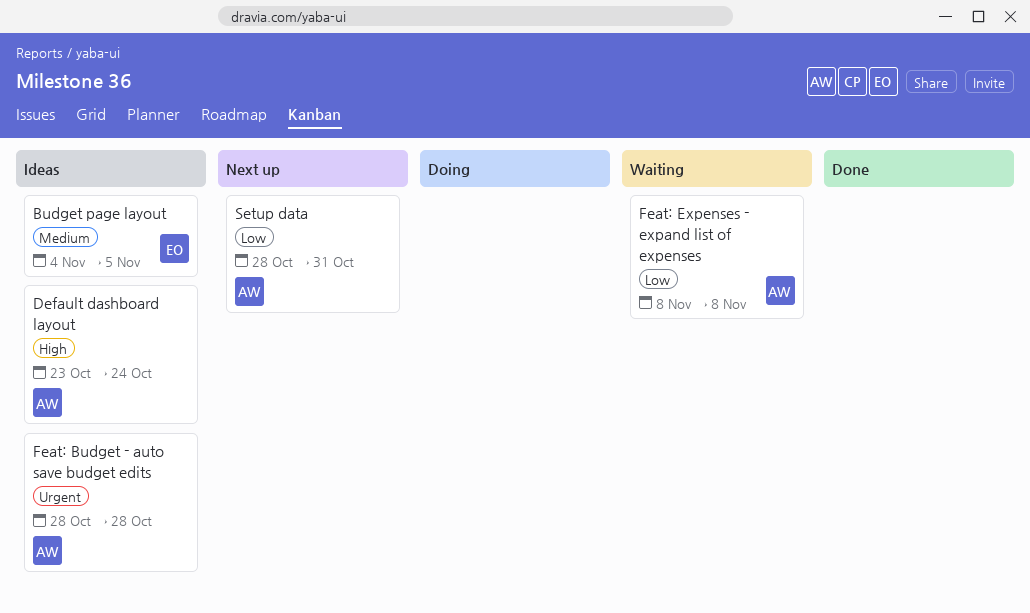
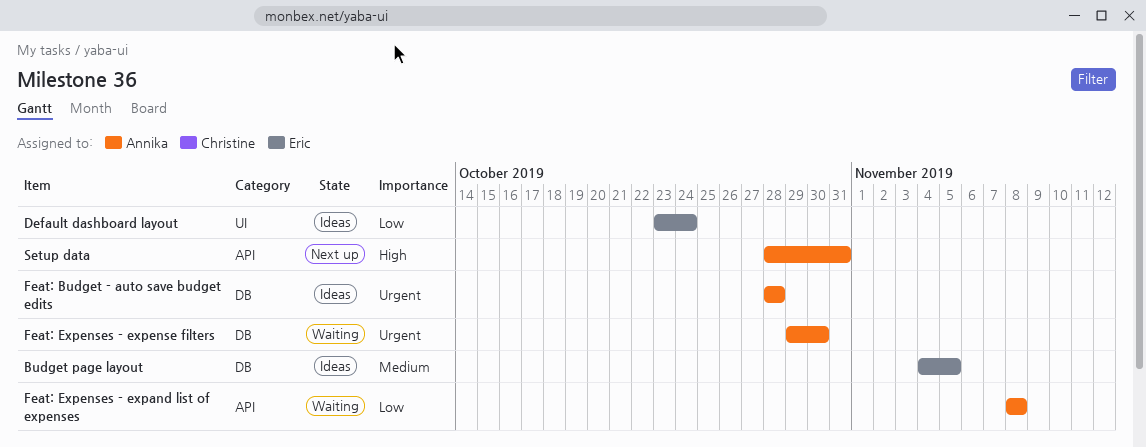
Default dashboard layout, owner: Annika -> Eric
Default dashboard layout, priority: High -> Low
Feat: Expenses - expense filters: none -> present
Setup data, priority: Low -> High

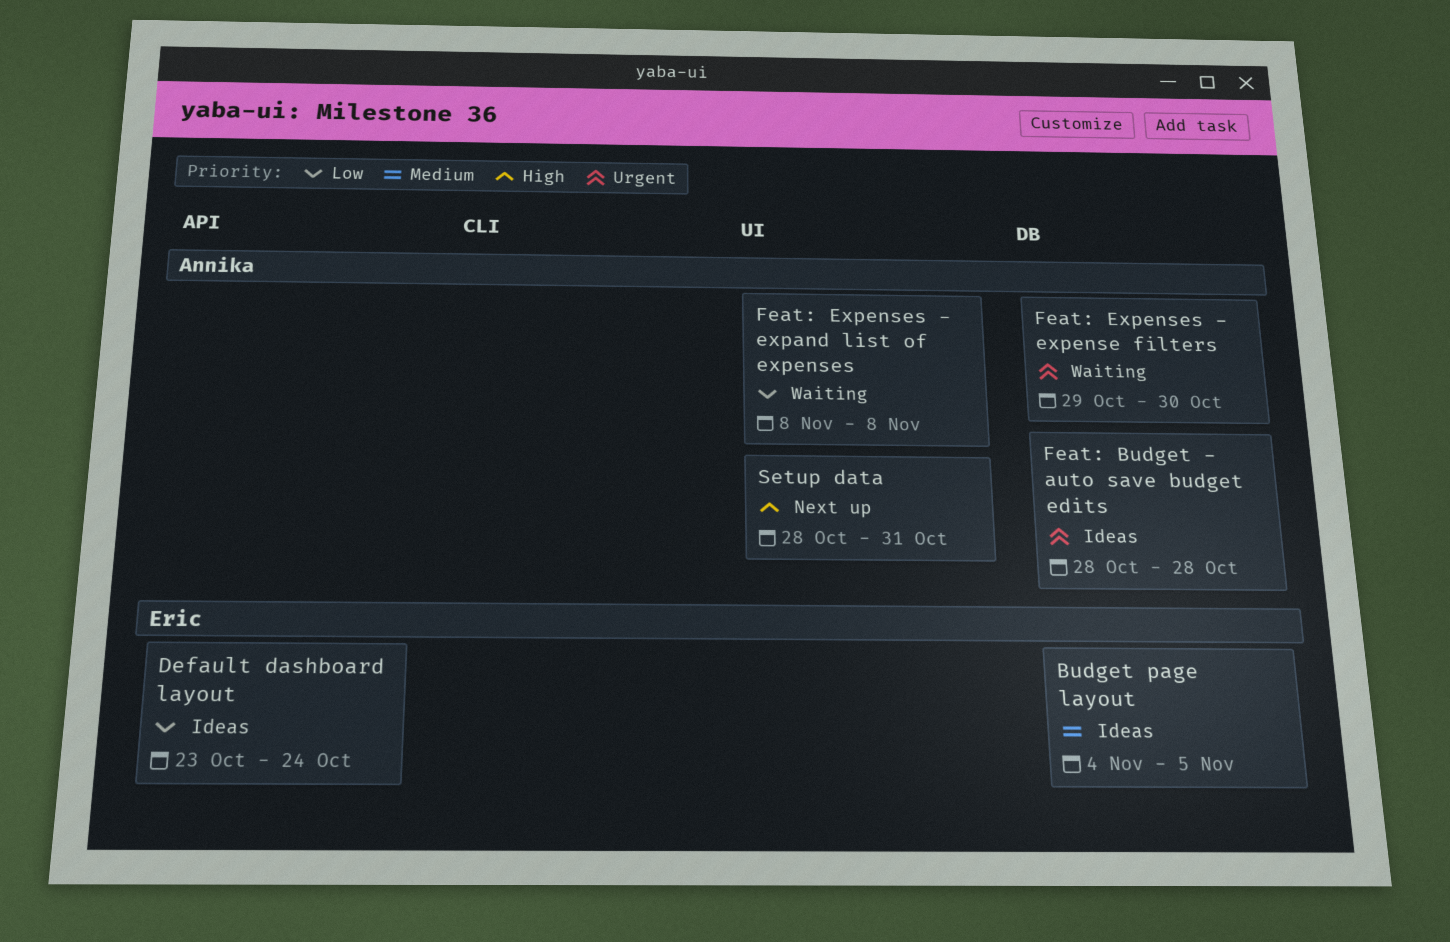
Default dashboard layout, label: UI -> API
Feat: Expenses - expand list of expenses, label: API -> UI
Setup data, label: API -> UI

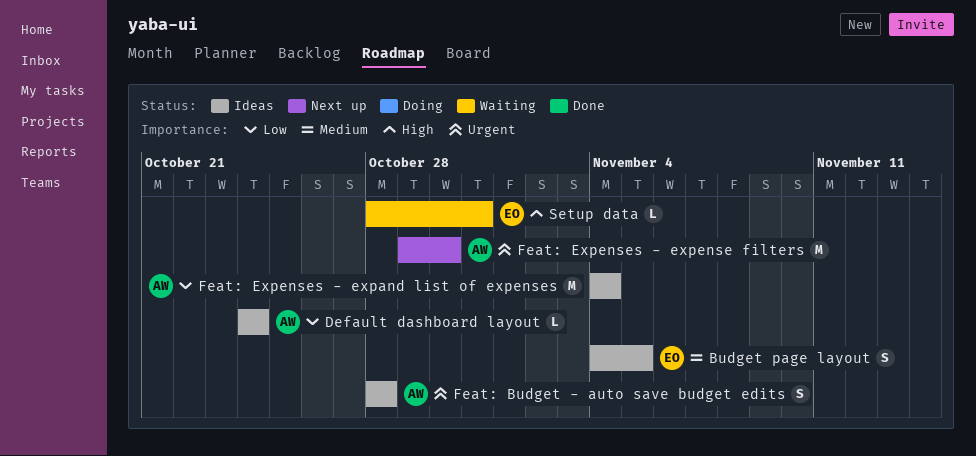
Default dashboard layout, owner: Eric -> Annika
Default dashboard layout, start: Oct 23 -> Oct 24
Feat: Expenses - expand list of expenses, status: Waiting -> Ideas
Feat: Expenses - expand list of expenses, start: Nov 8 -> Nov 4
Feat: Expenses - expand list of expenses, due: Nov 8 -> Nov 4
Feat: Expenses - expense filters, status: Waiting -> Next up
Setup data, status: Next up -> Waiting
Setup data, owner: Annika -> Eric

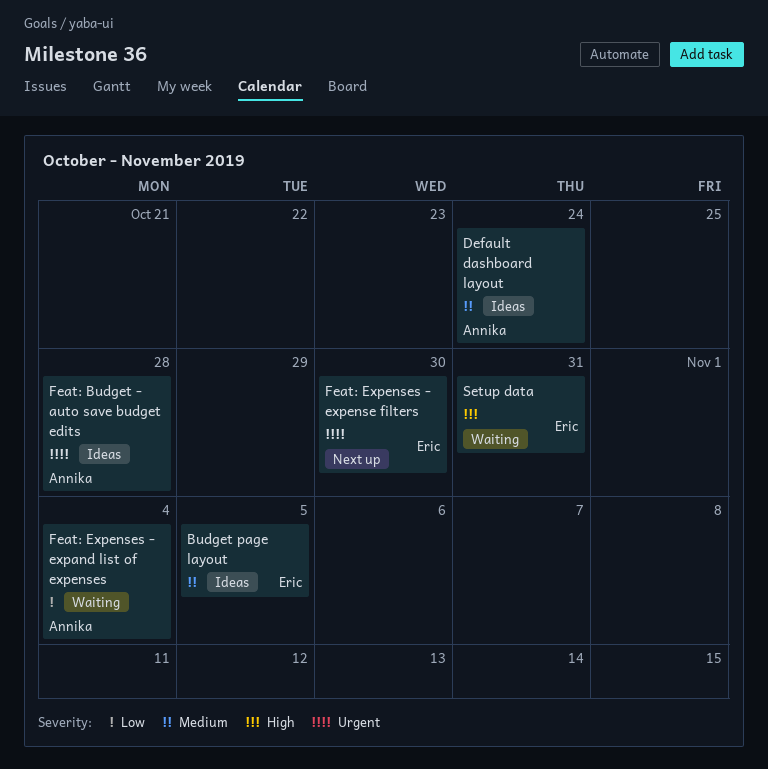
Default dashboard layout, priority: Low -> Medium
Feat: Expenses - expand list of expenses, status: Ideas -> Waiting
Feat: Expenses - expense filters, owner: Annika -> Eric

